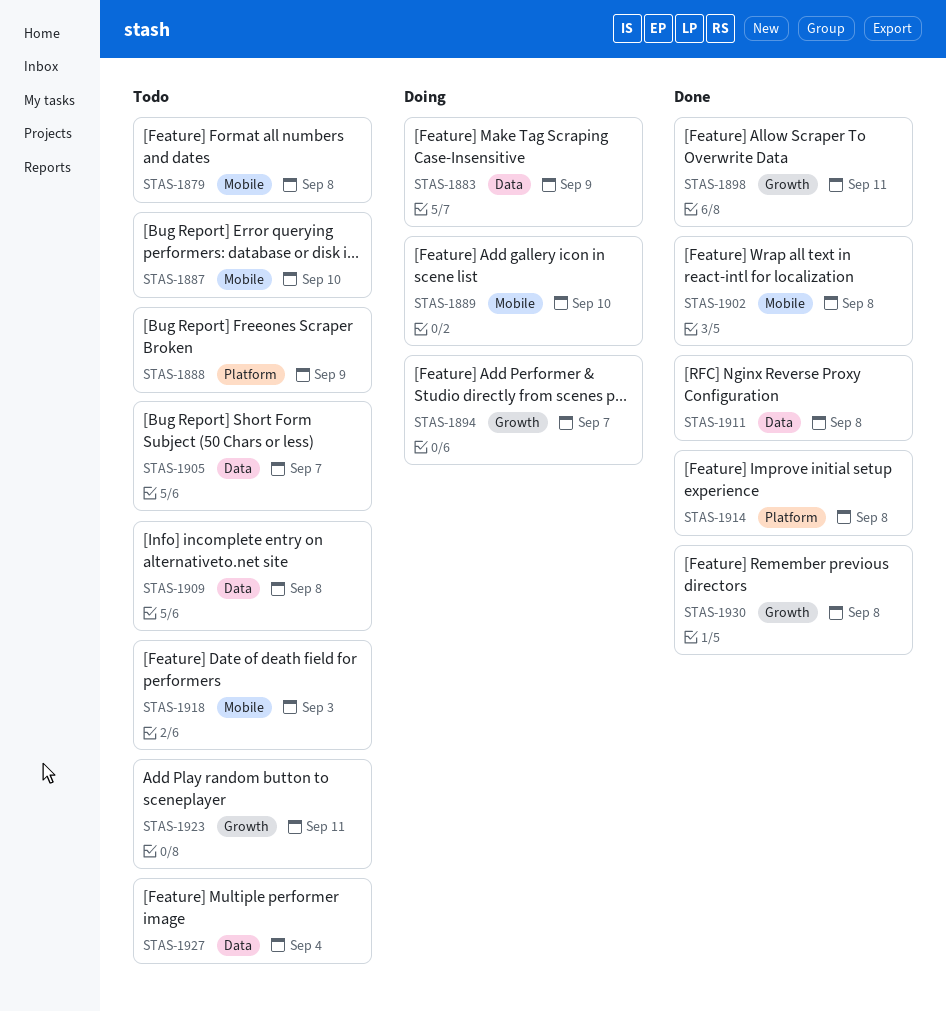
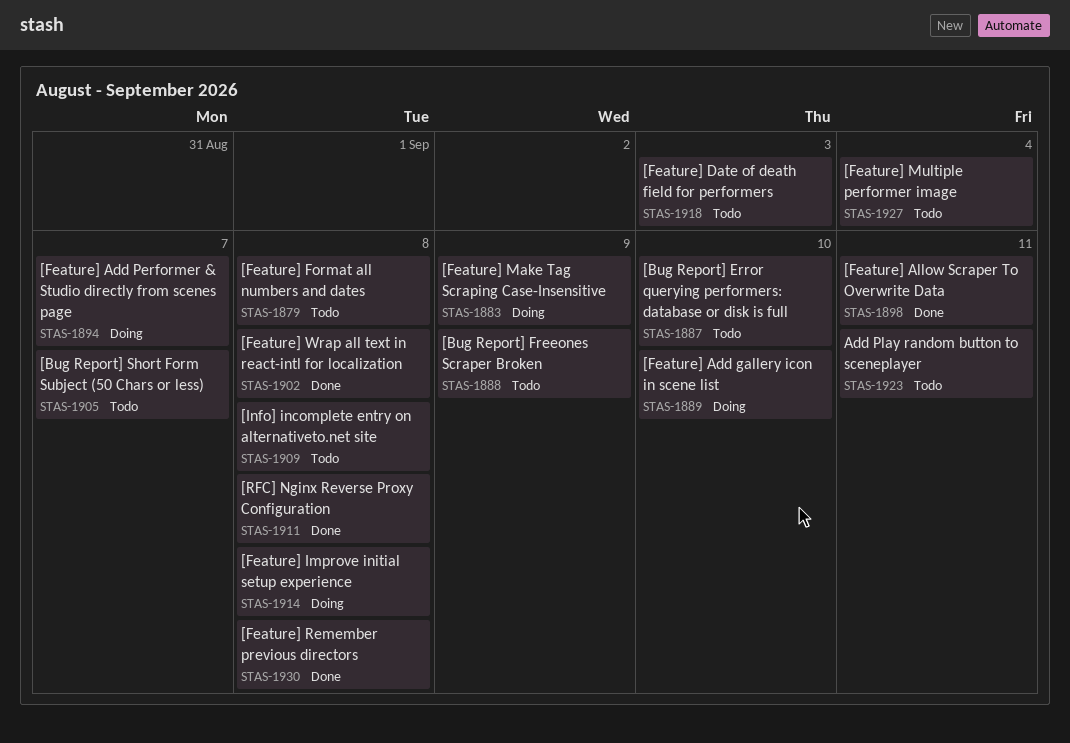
STAS-1914, status: Done -> Doing

